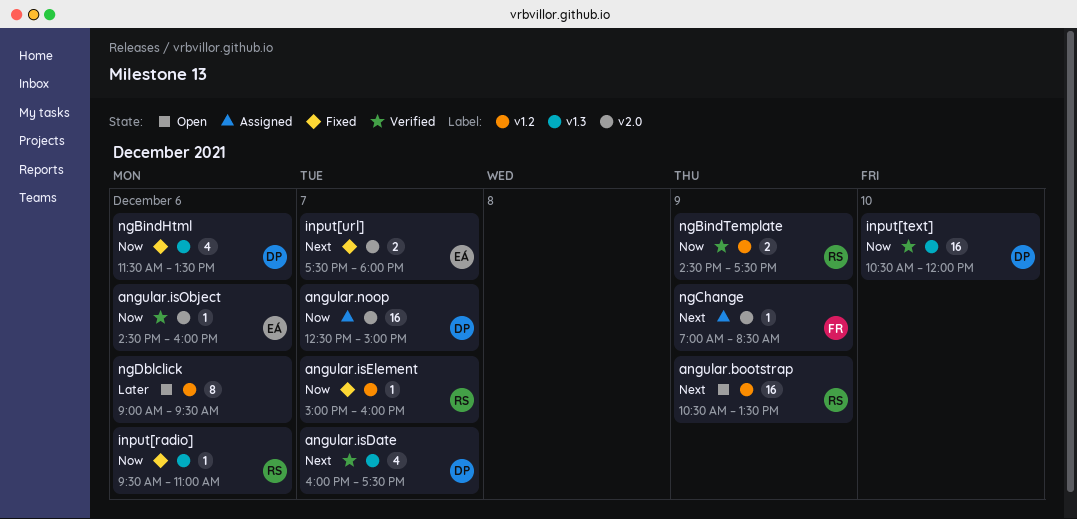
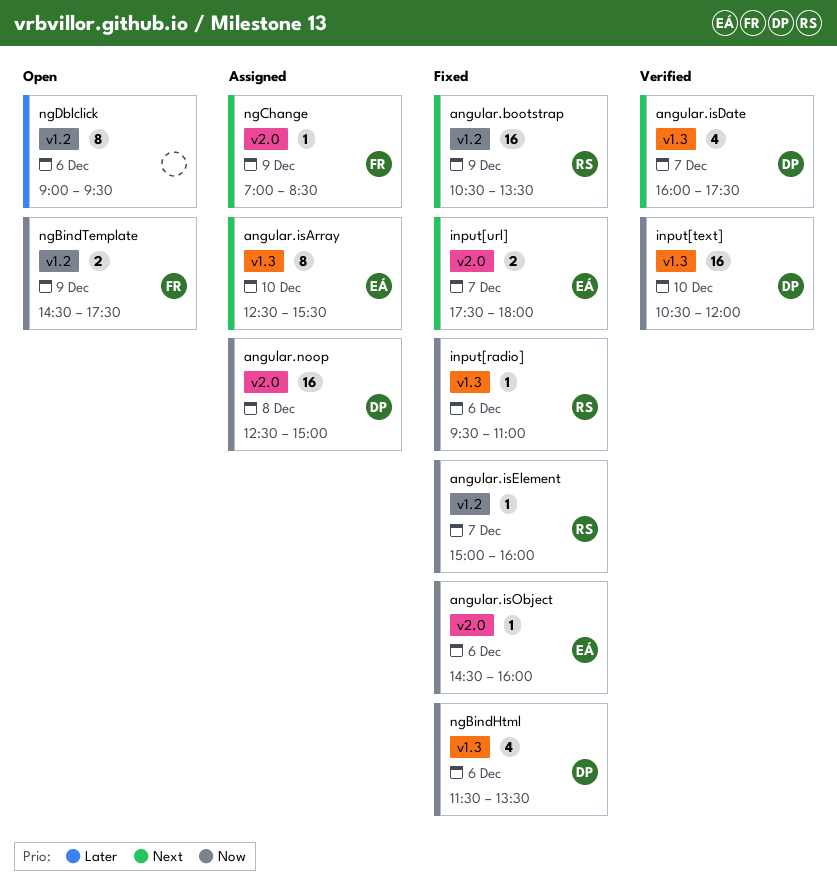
angular.bootstrap, status: Open -> Fixed
angular.isArray: none -> present
angular.isObject, status: Verified -> Fixed
angular.noop, day: Dec 7 -> Dec 8
ngBindTemplate, status: Verified -> Open
ngBindTemplate, owner: RS -> FR

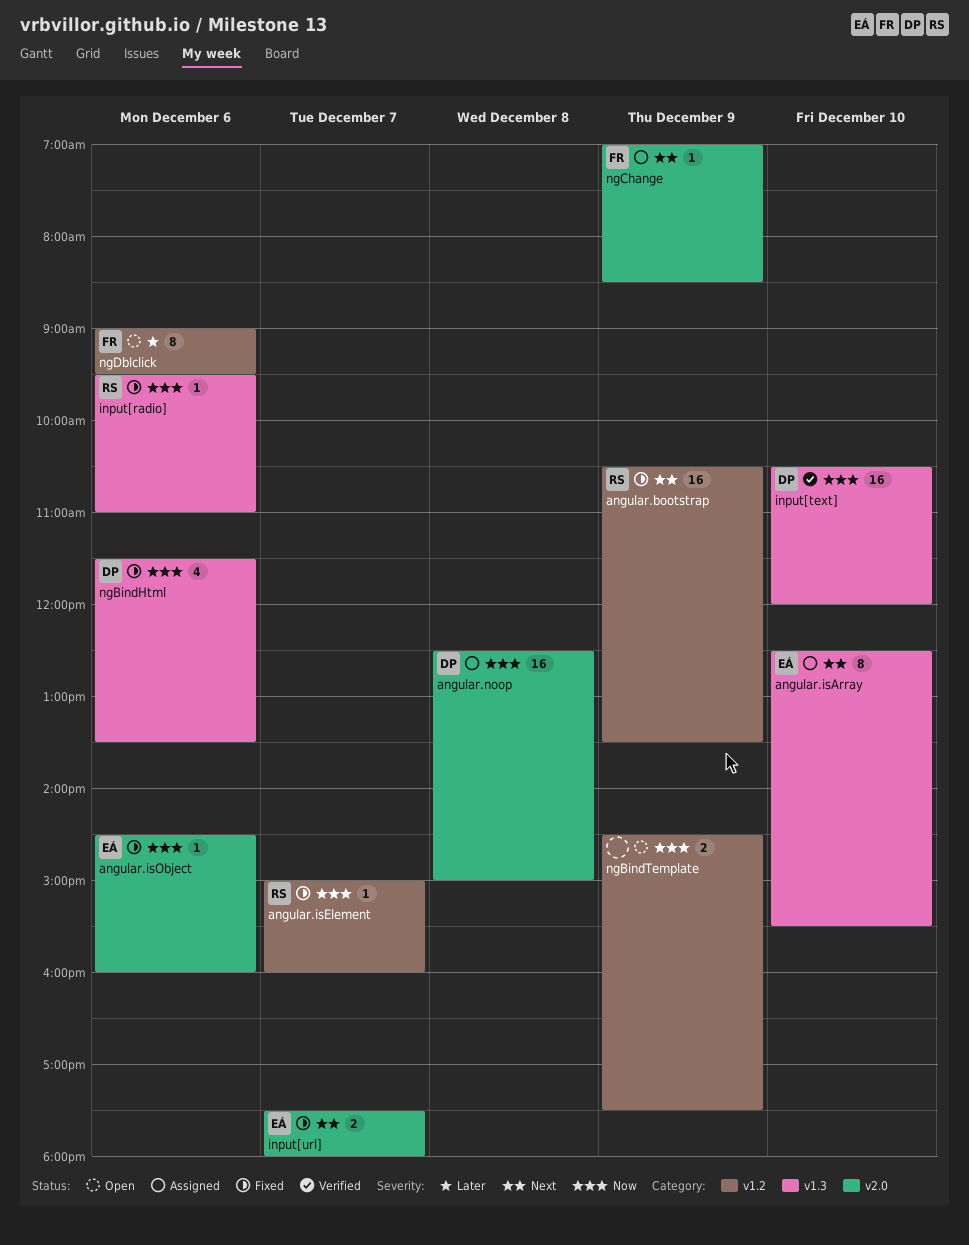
angular.isDate: present -> none
ngBindTemplate, owner: FR -> none
ngDblclick, owner: none -> FR

